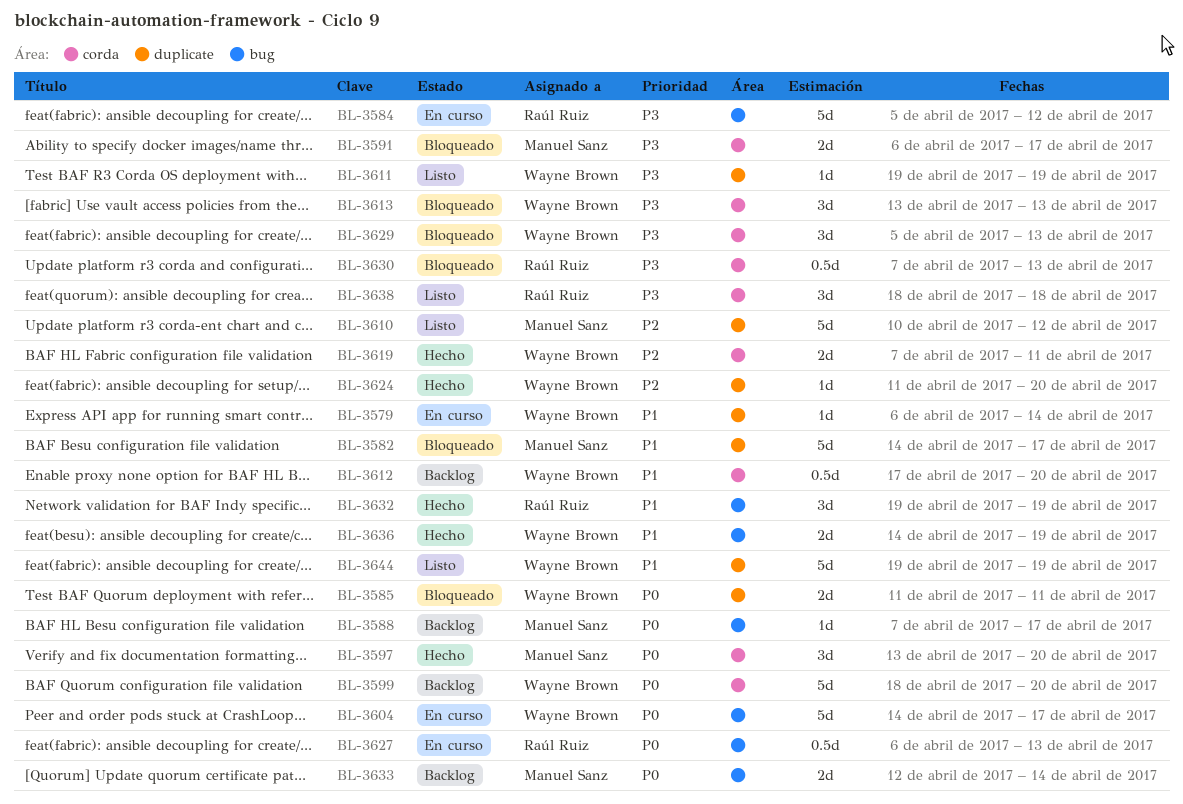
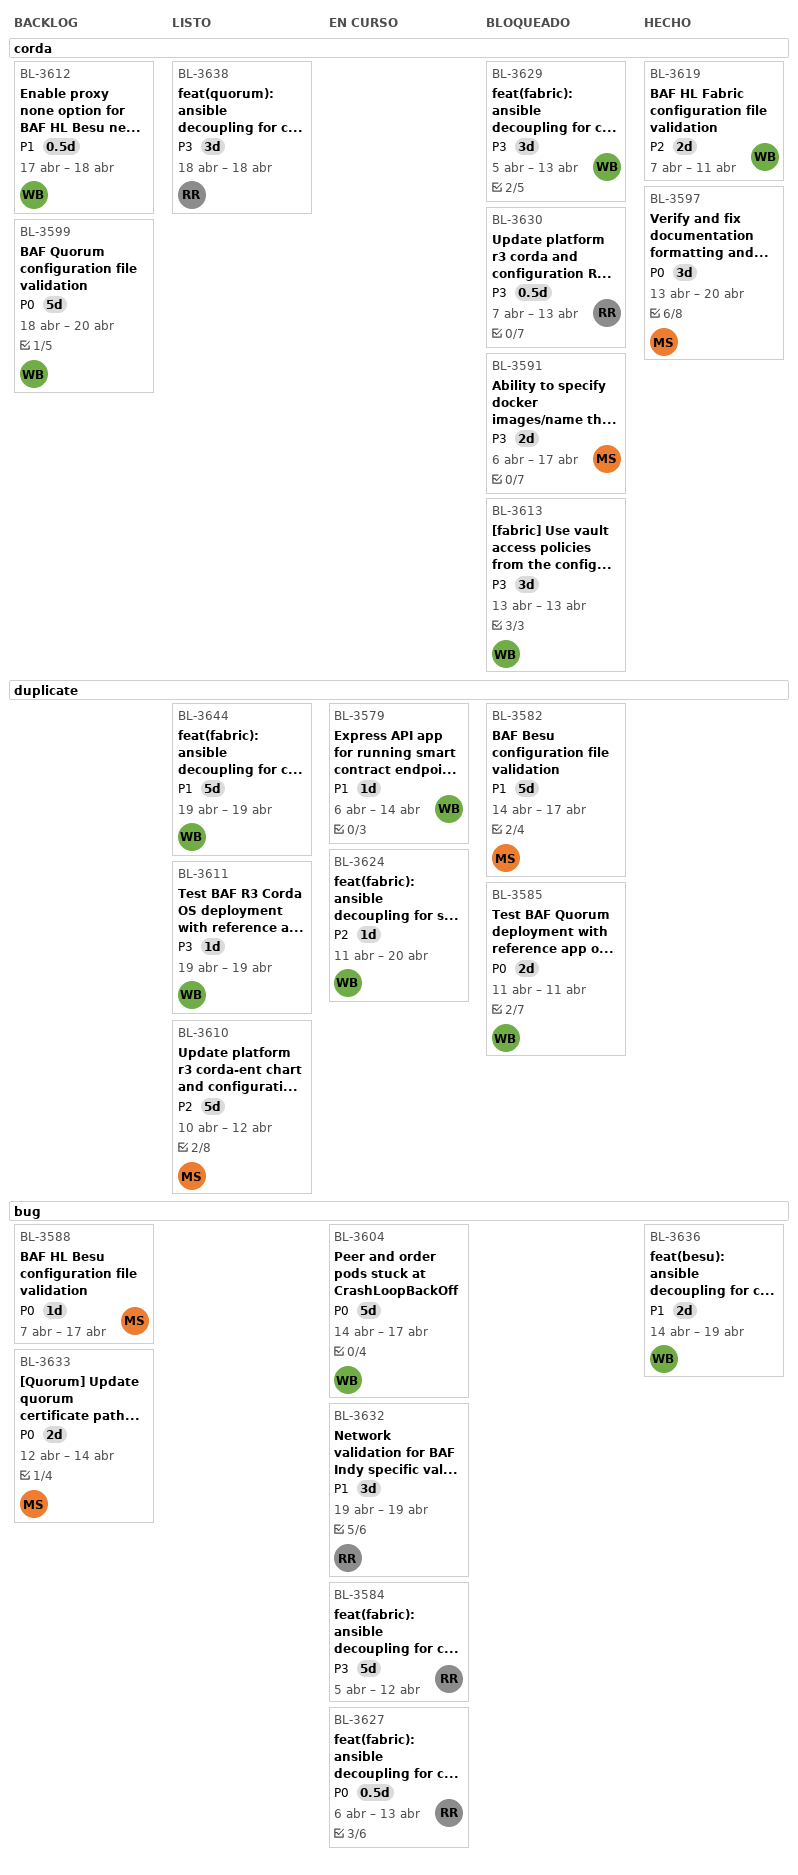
BL-3612, due: Apr 20 -> Apr 18
BL-3624, status: Hecho -> En curso
BL-3632, status: Hecho -> En curso

